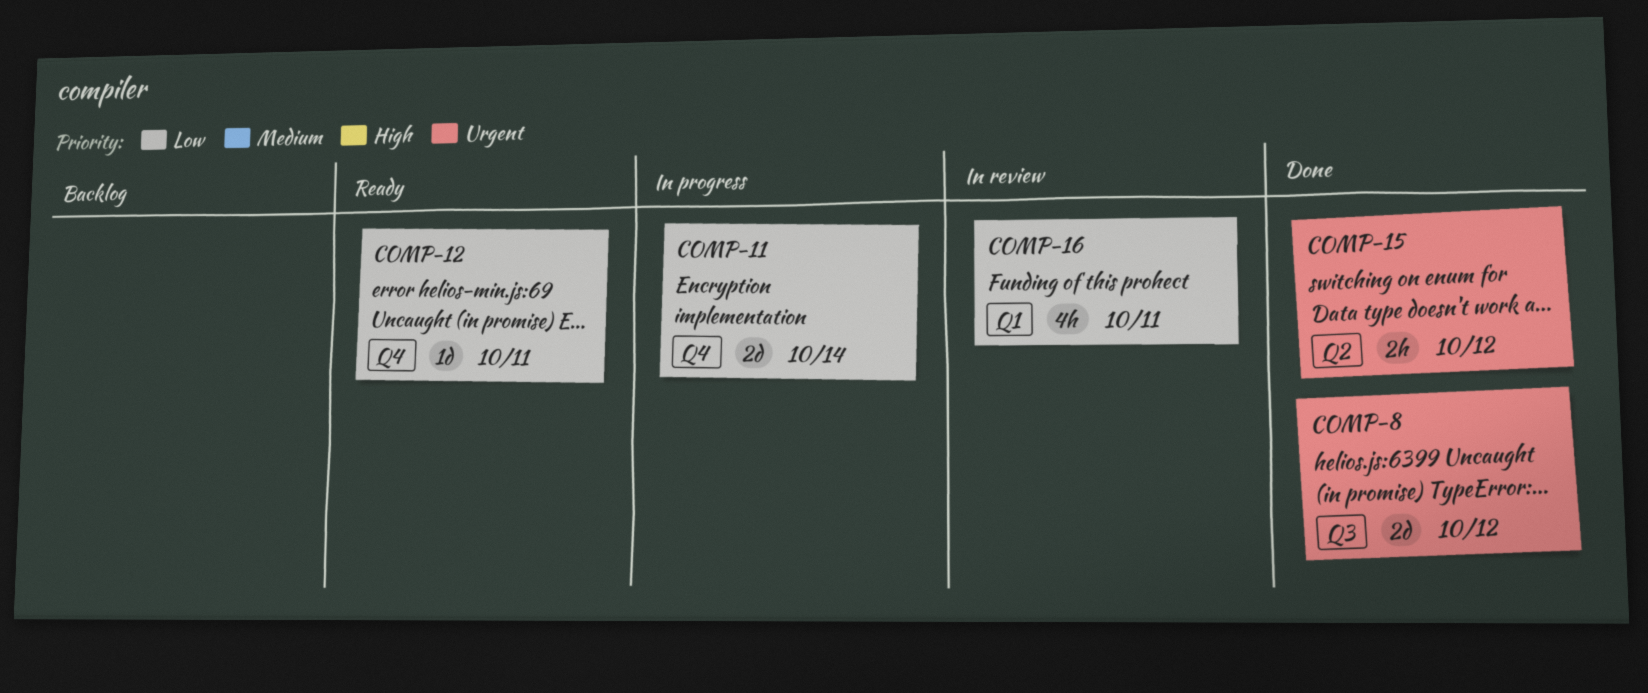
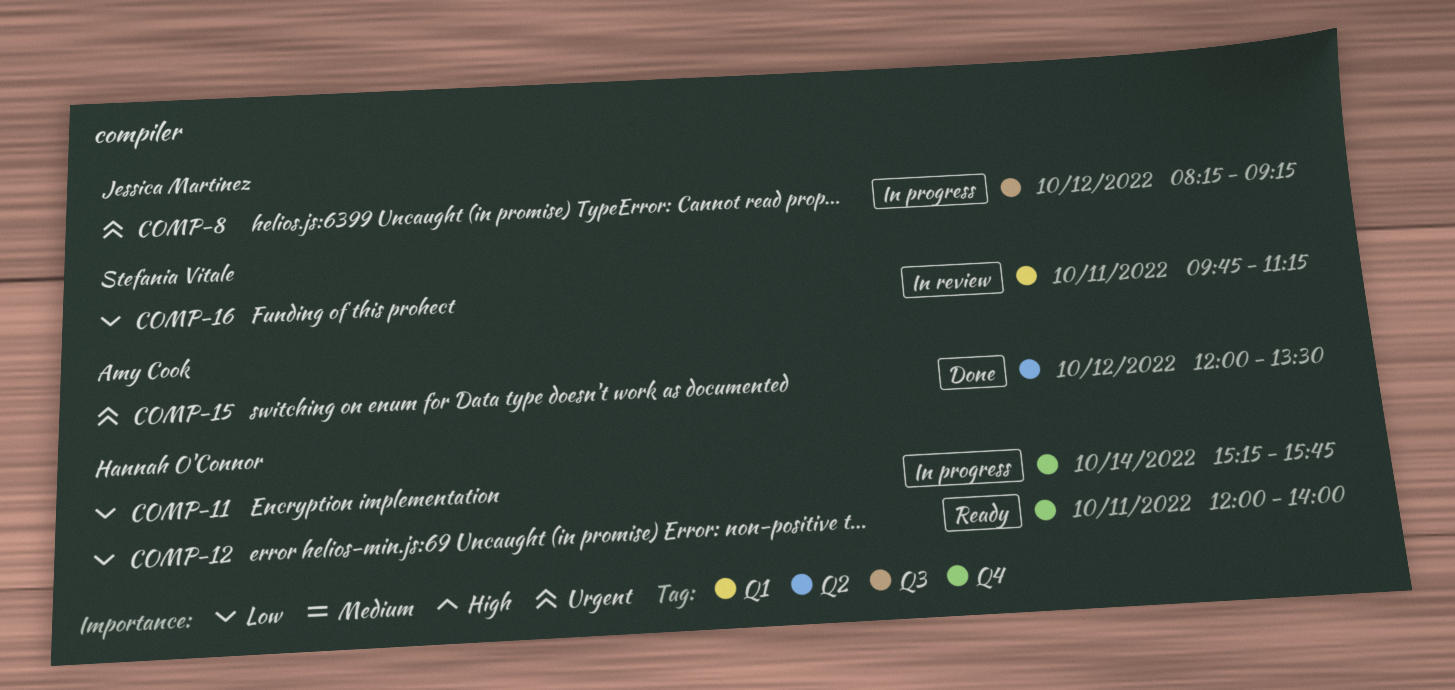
COMP-8, status: Done -> In progress

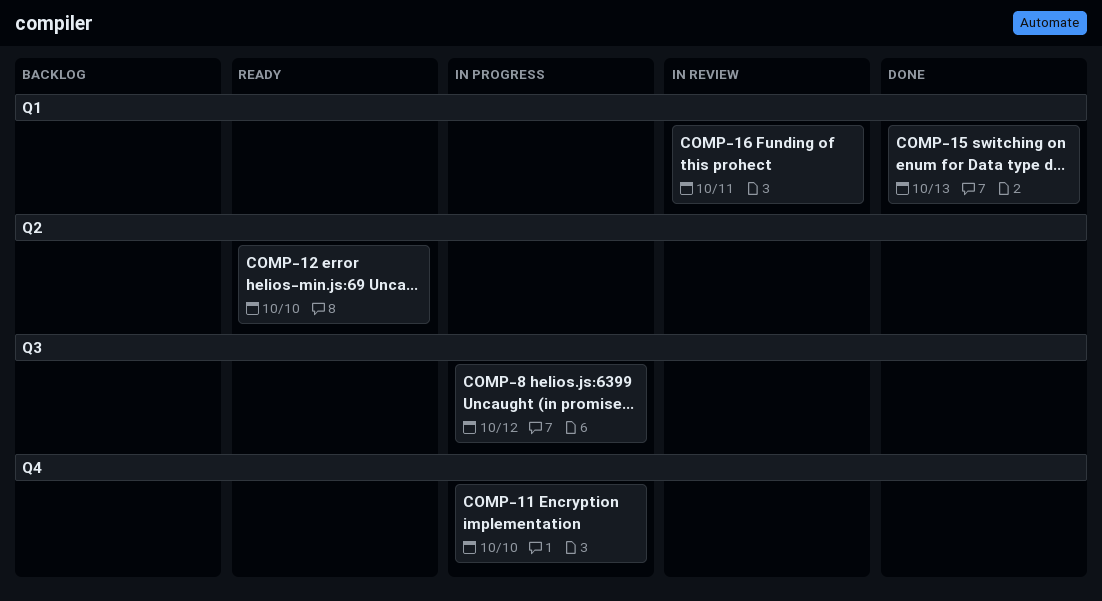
COMP-11, day: Oct 14 -> Oct 10
COMP-12, label: Q4 -> Q2
COMP-12, day: Oct 11 -> Oct 10
COMP-15, label: Q2 -> Q1
COMP-15, day: Oct 12 -> Oct 13

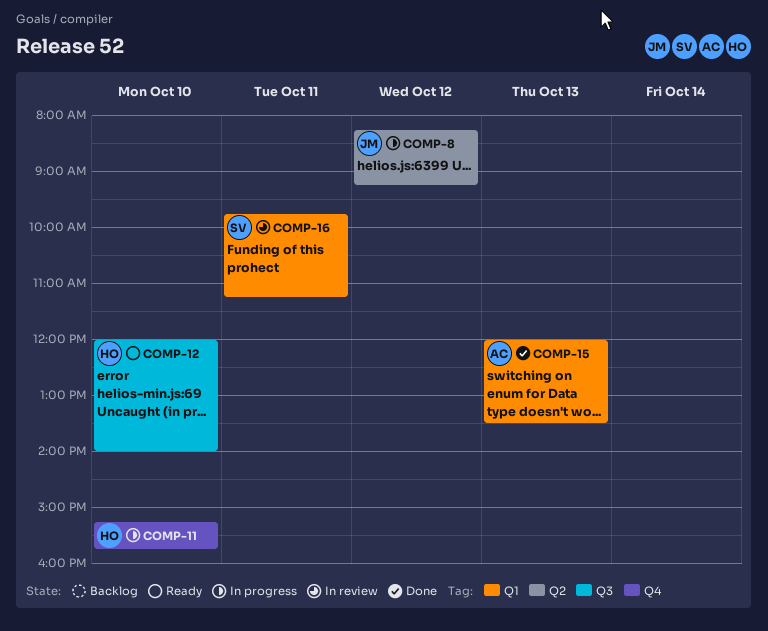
COMP-8, label: Q3 -> Q2
COMP-12, label: Q2 -> Q3

